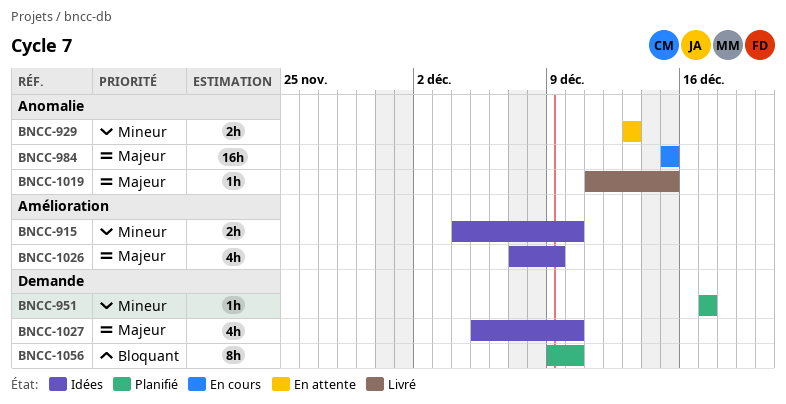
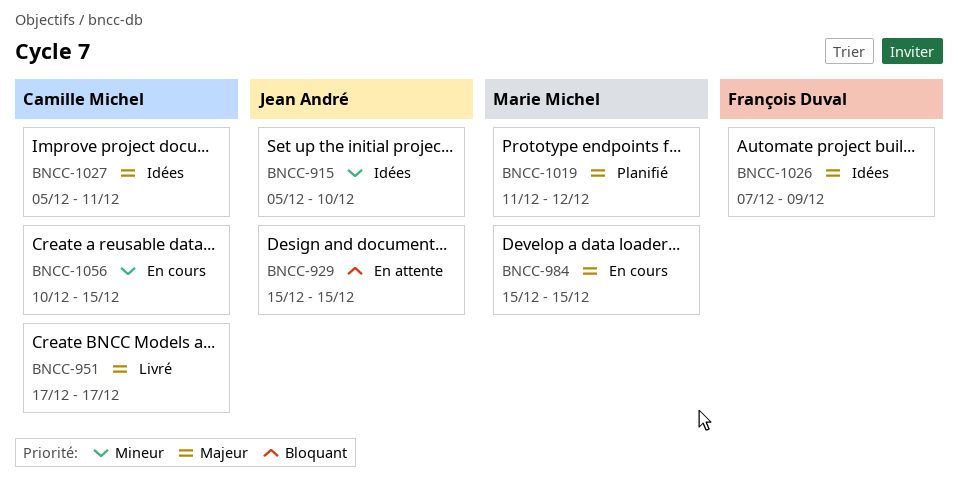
BNCC-915, start: Dec 4 -> Dec 5
BNCC-929, priority: Mineur -> Bloquant
BNCC-929, start: Dec 13 -> Dec 15
BNCC-929, due: Dec 13 -> Dec 15
BNCC-951, status: Planifié -> Livré
BNCC-951, priority: Mineur -> Majeur
BNCC-1019, status: Livré -> Planifié
BNCC-1019, due: Dec 15 -> Dec 12
BNCC-1027, due: Dec 10 -> Dec 11
BNCC-1056, status: Planifié -> En cours
BNCC-1056, priority: Bloquant -> Mineur
BNCC-1056, start: Dec 9 -> Dec 10
BNCC-1056, due: Dec 10 -> Dec 15

